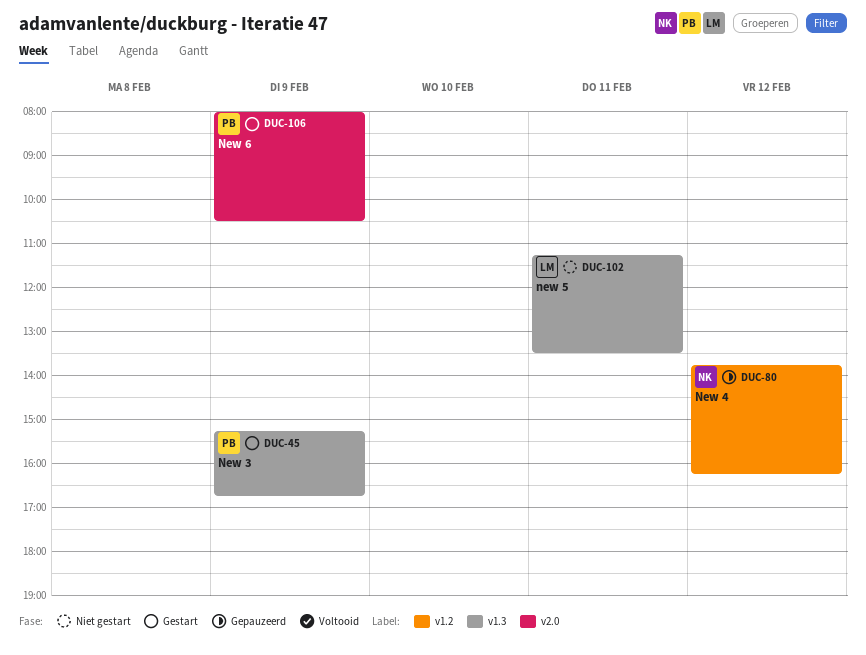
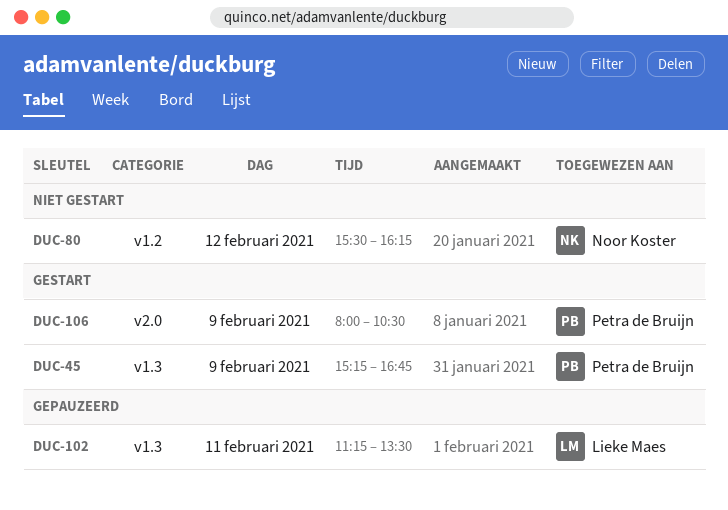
DUC-80, status: Gepauzeerd -> Niet gestart
DUC-80, begins: 13:45 -> 15:30
DUC-102, status: Niet gestart -> Gepauzeerd

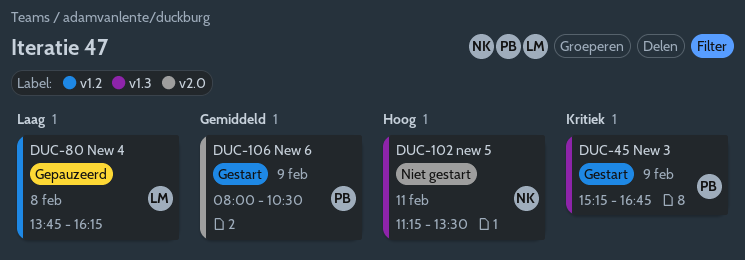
DUC-80, status: Niet gestart -> Gepauzeerd
DUC-80, owner: Noor Koster -> Lieke Maes
DUC-80, day: Feb 12 -> Feb 8
DUC-80, begins: 15:30 -> 13:45
DUC-102, status: Gepauzeerd -> Niet gestart
DUC-102, owner: Lieke Maes -> Noor Koster

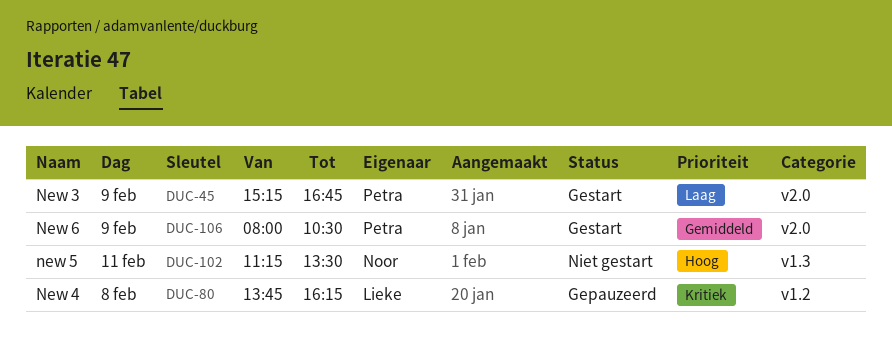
DUC-45, priority: Kritiek -> Laag
DUC-45, label: v1.3 -> v2.0
DUC-80, priority: Laag -> Kritiek

